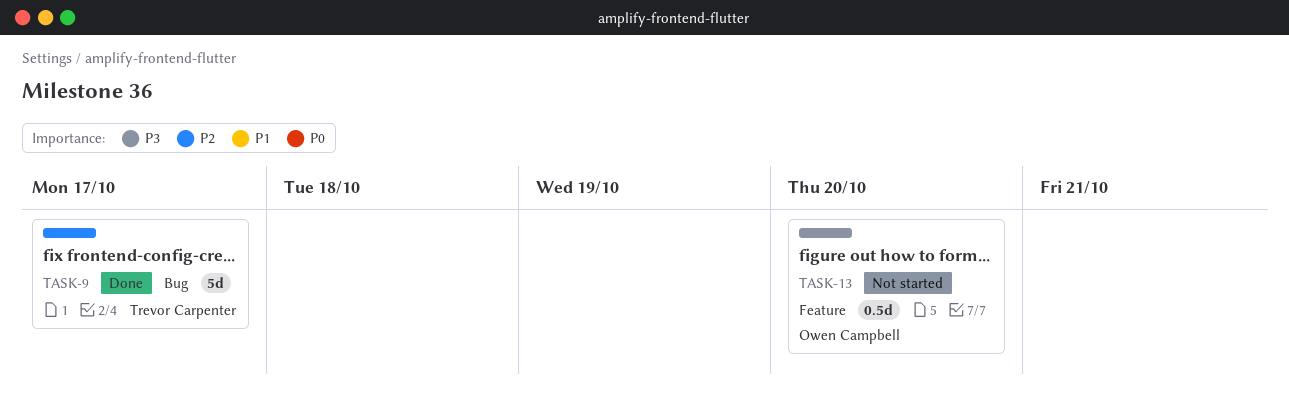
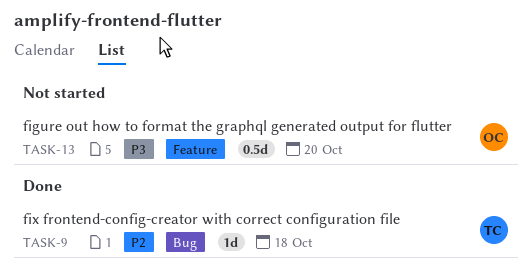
TASK-9, estimate: 5d -> 1d
TASK-9, due: Oct 17 -> Oct 18

